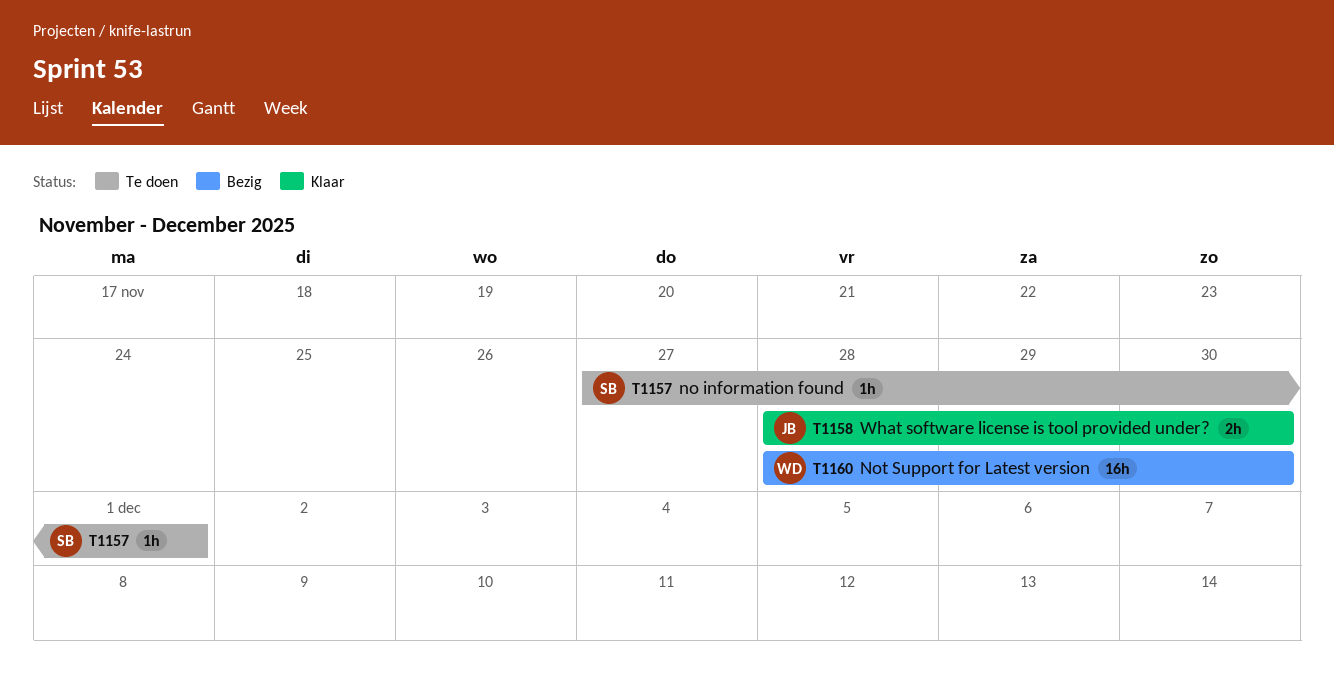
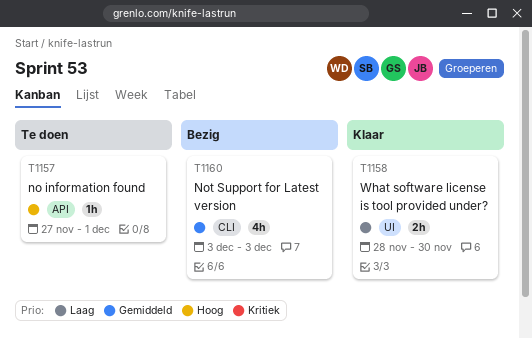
T1160, estimate: 16h -> 4h
T1160, start: Nov 28 -> Dec 3
T1160, due: Nov 30 -> Dec 3

